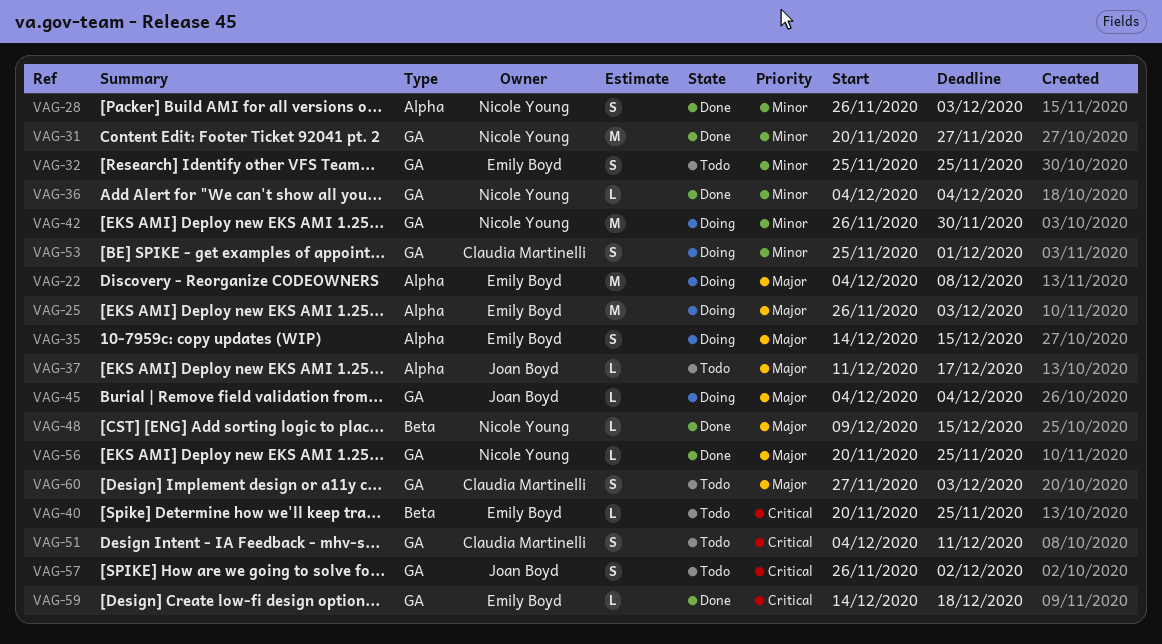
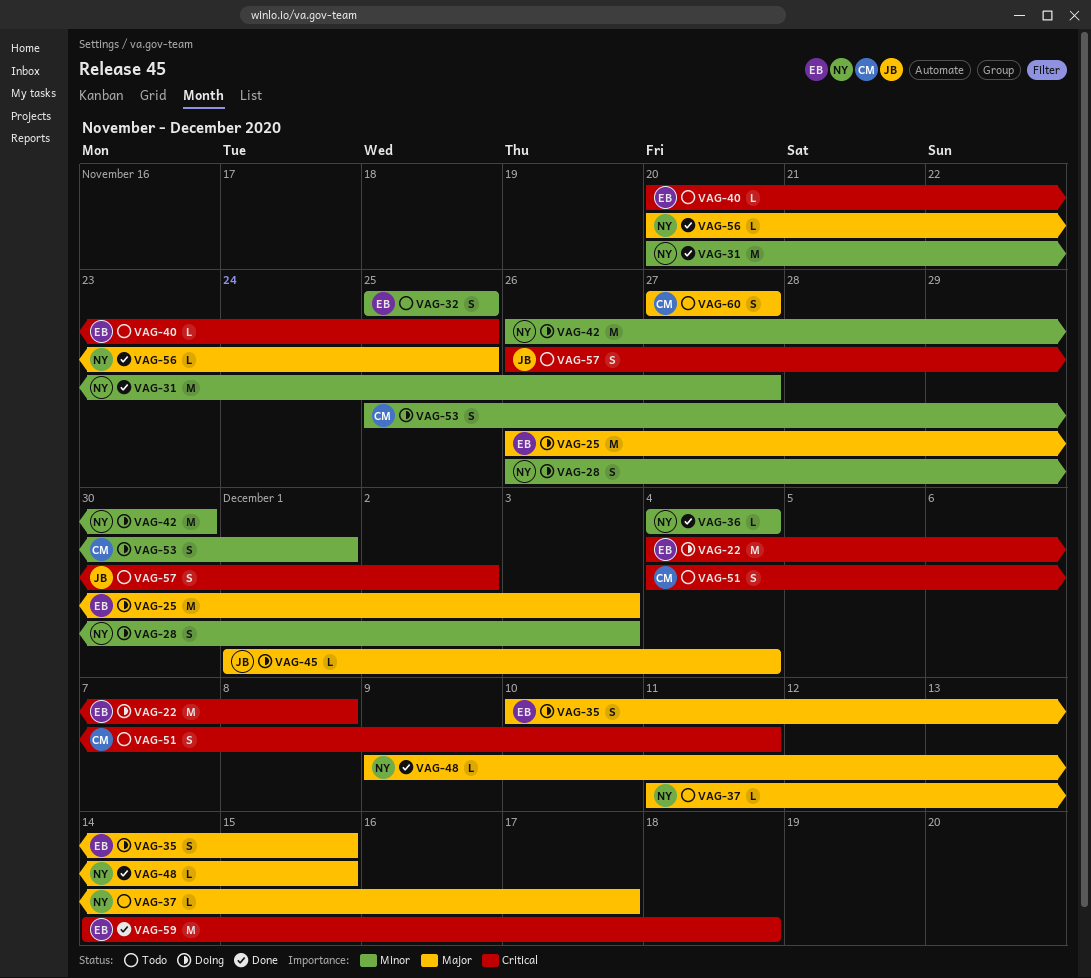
VAG-22, priority: Major -> Critical
VAG-28, status: Done -> Doing
VAG-35, start: Dec 14 -> Dec 10
VAG-37, owner: Joan Boyd -> Nicole Young
VAG-45, start: Dec 4 -> Dec 1
VAG-59, estimate: L -> M
VAG-60, due: Dec 3 -> Nov 27

